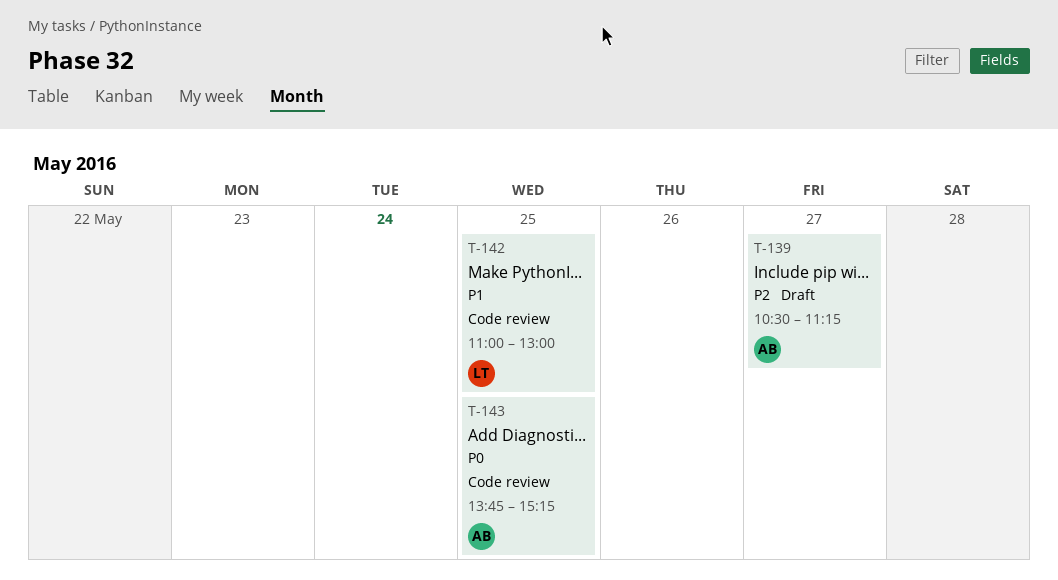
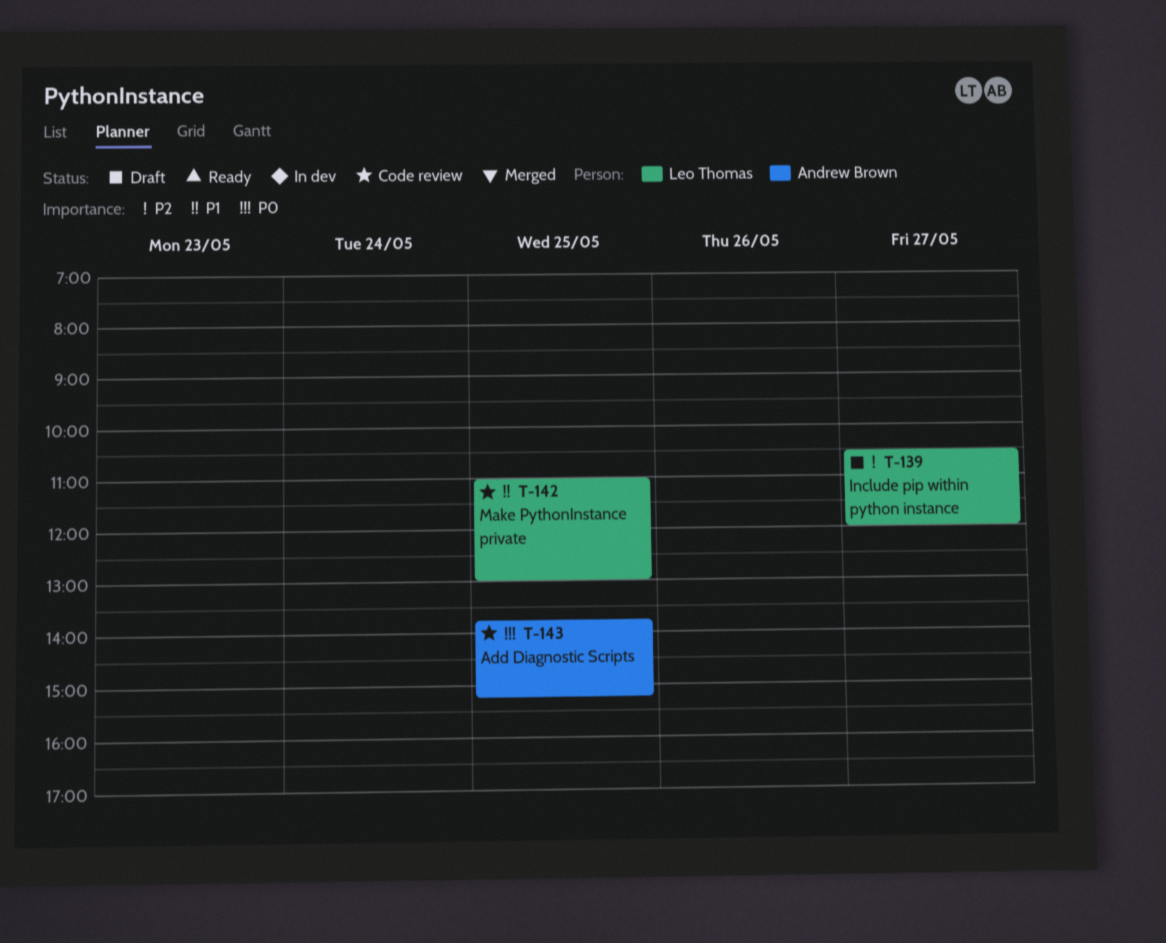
T-139, owner: Andrew Brown -> Leo Thomas
T-139, ends: 11:15 -> 12:00

